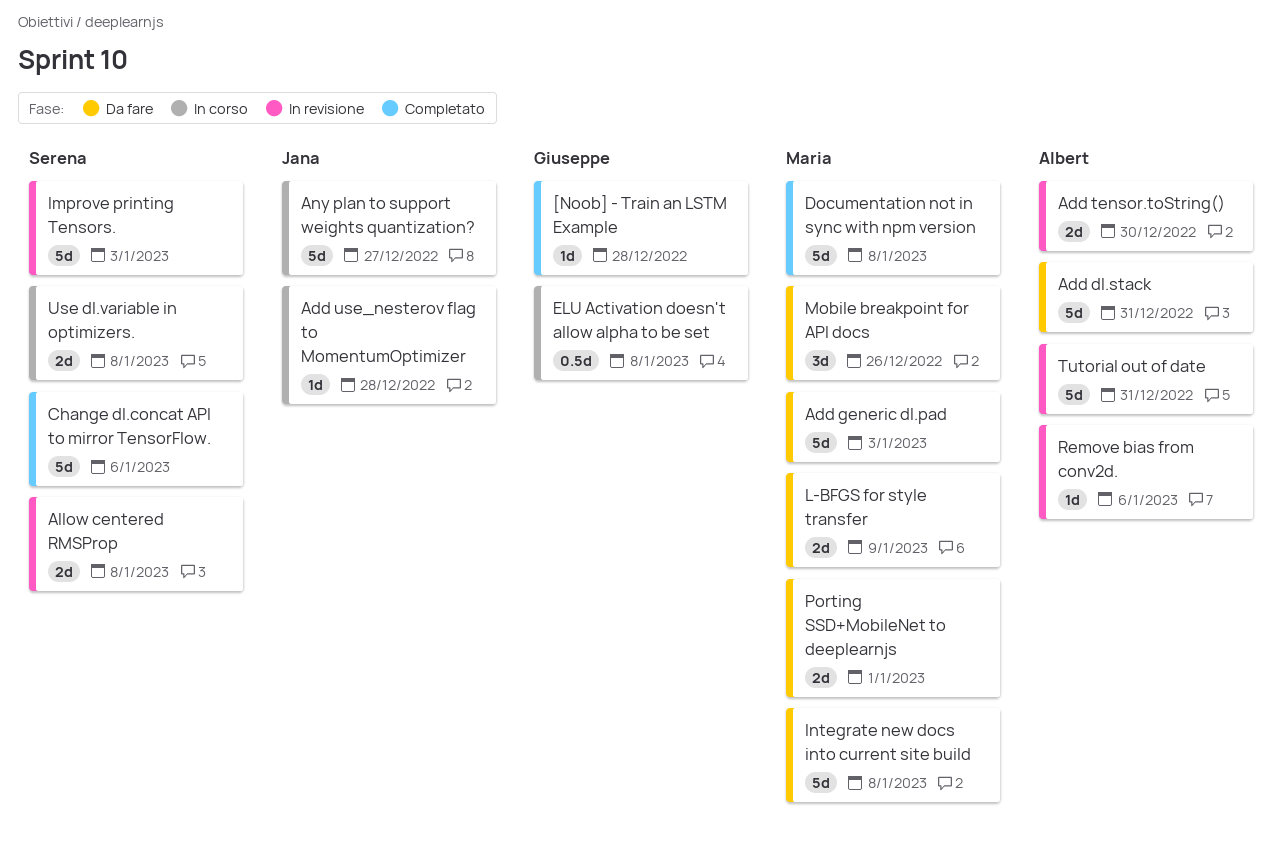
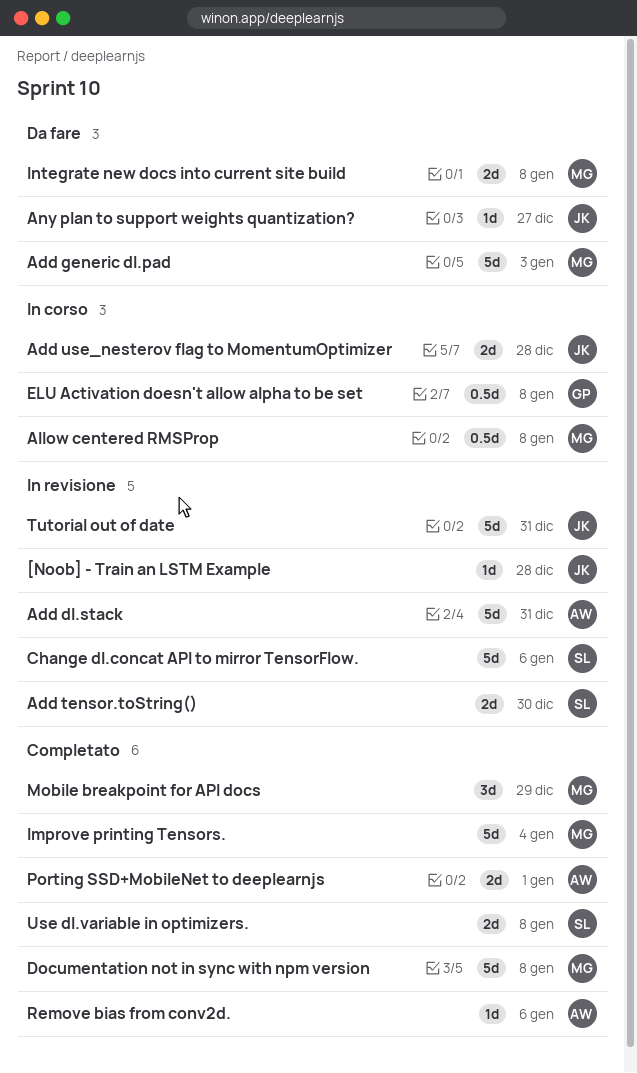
[Noob] - Train an LSTM Example, status: Completato -> In revisione
[Noob] - Train an LSTM Example, owner: Giuseppe -> Jana
Add dl.stack, status: Da fare -> In revisione
Add tensor.toString(), owner: Albert -> Serena
Add use_nesterov flag to MomentumOptimizer, estimate: 1d -> 2d
Allow centered RMSProp, status: In revisione -> In corso
Allow centered RMSProp, owner: Serena -> Maria
Allow centered RMSProp, estimate: 2d -> 0.5d
Any plan to support weights quantization?, status: In corso -> Da fare
Any plan to support weights quantization?, estimate: 5d -> 1d
Change dl.concat API to mirror TensorFlow., status: Completato -> In revisione
Improve printing Tensors., status: In revisione -> Completato
Improve printing Tensors., owner: Serena -> Maria
Improve printing Tensors., due: Jan 3 -> Jan 4
Integrate new docs into current site build, estimate: 5d -> 2d
L-BFGS for style transfer: present -> none
Mobile breakpoint for API docs, status: Da fare -> Completato
Mobile breakpoint for API docs, due: Dec 26 -> Dec 29
Porting SSD+MobileNet to deeplearnjs, status: Da fare -> Completato
Porting SSD+MobileNet to deeplearnjs, owner: Maria -> Albert
Remove bias from conv2d., status: In revisione -> Completato
Tutorial out of date, owner: Albert -> Jana
Use dl.variable in optimizers., status: In corso -> Completato

